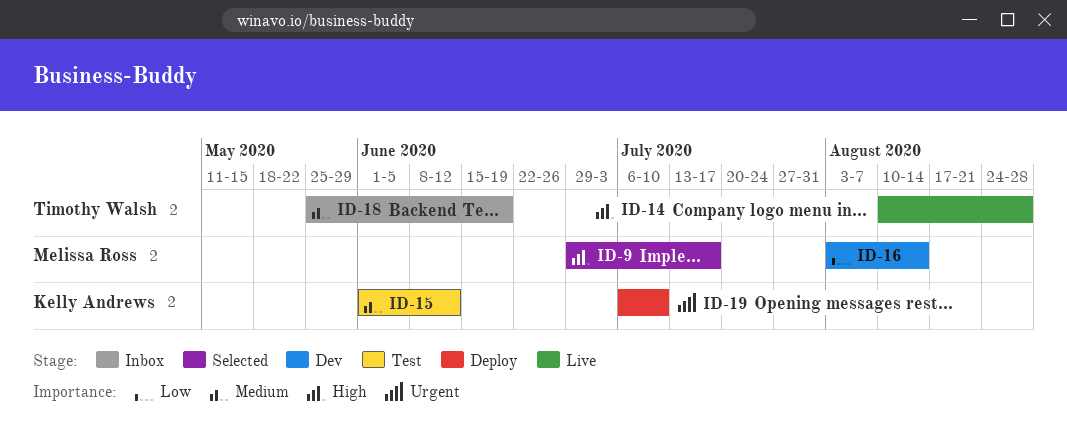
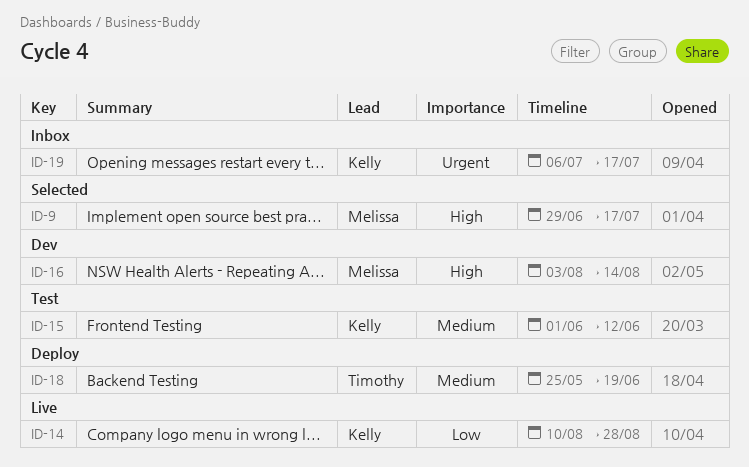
ID-14, owner: Timothy Walsh -> Kelly Andrews
ID-14, priority: High -> Low
ID-16, priority: Low -> High
ID-18, status: Inbox -> Deploy
ID-19, status: Deploy -> Inbox
ID-19, due: Jul 10 -> Jul 17

